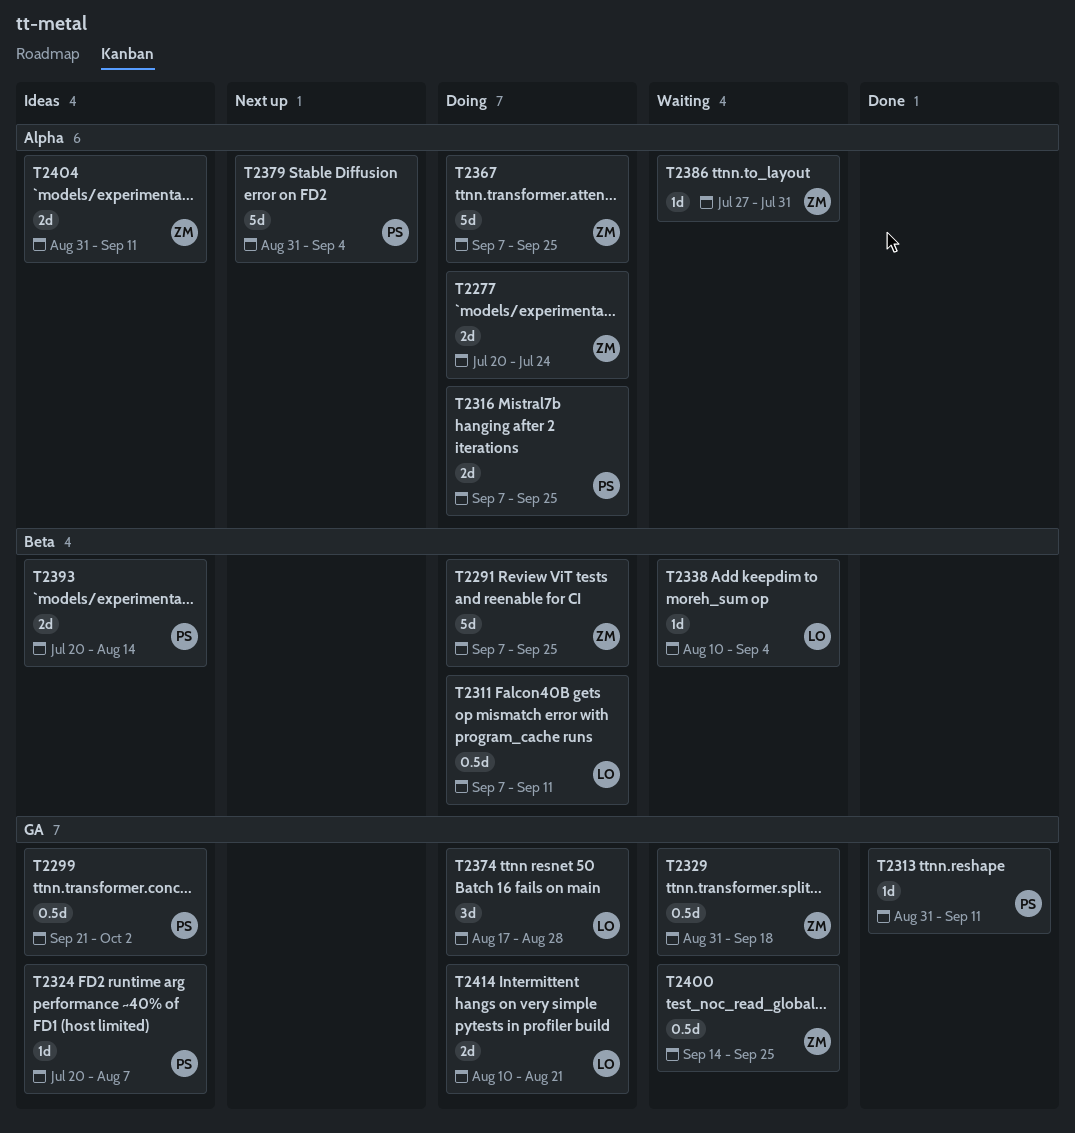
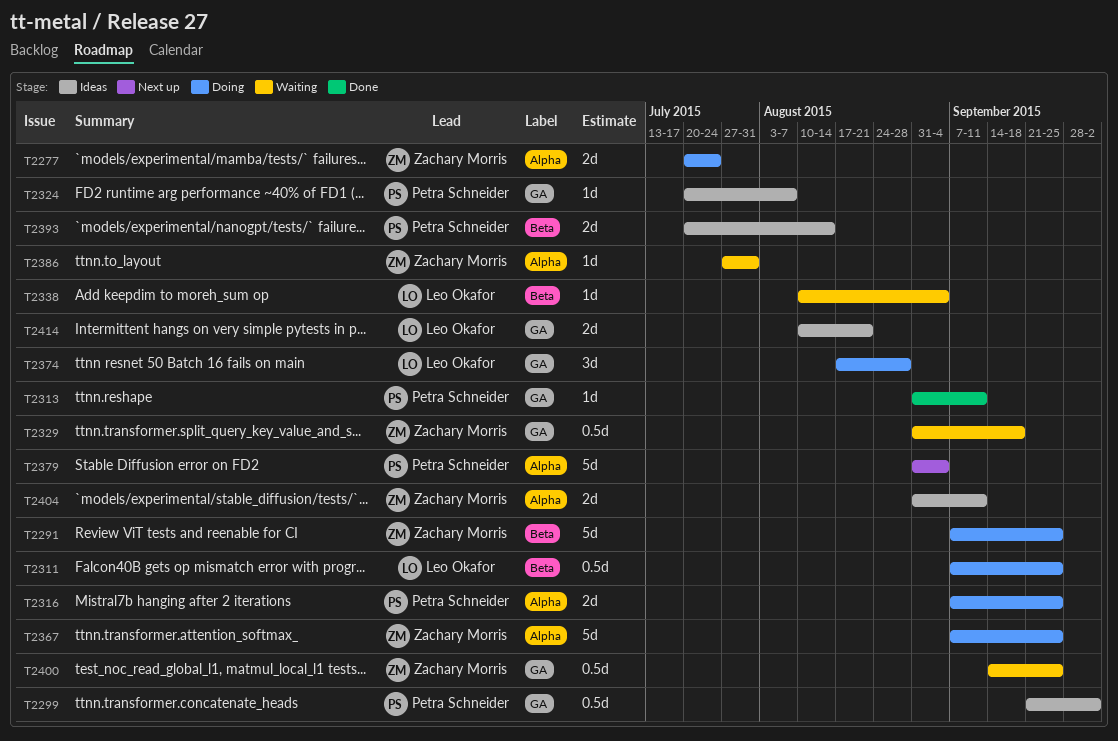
T2311, due: Sep 11 -> Sep 25
T2414, status: Doing -> Ideas

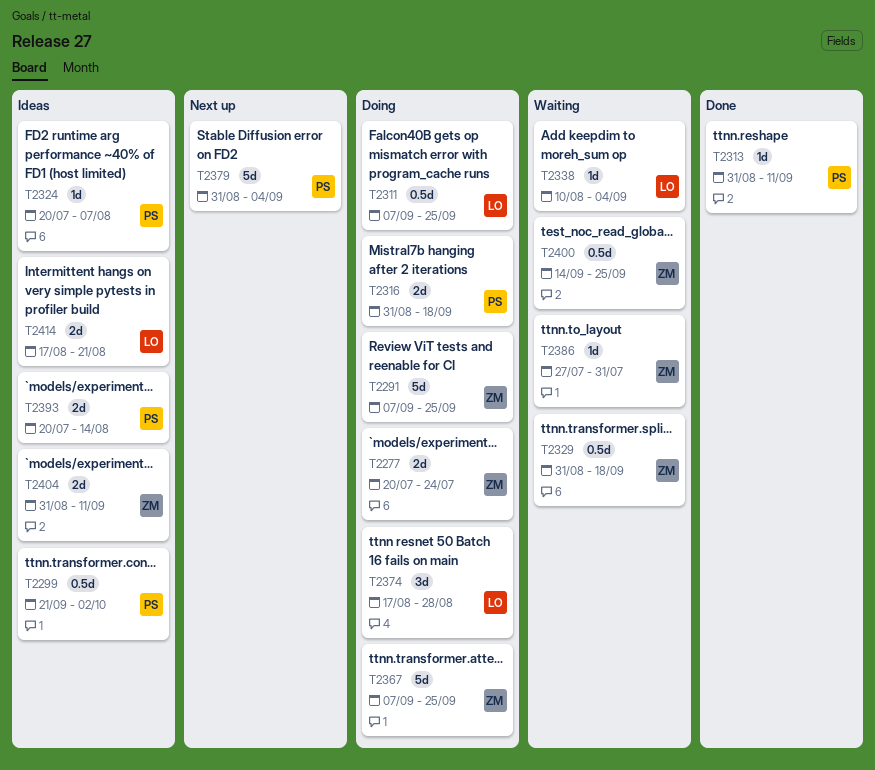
T2316, start: Sep 7 -> Aug 31
T2316, due: Sep 25 -> Sep 18
T2414, start: Aug 10 -> Aug 17

